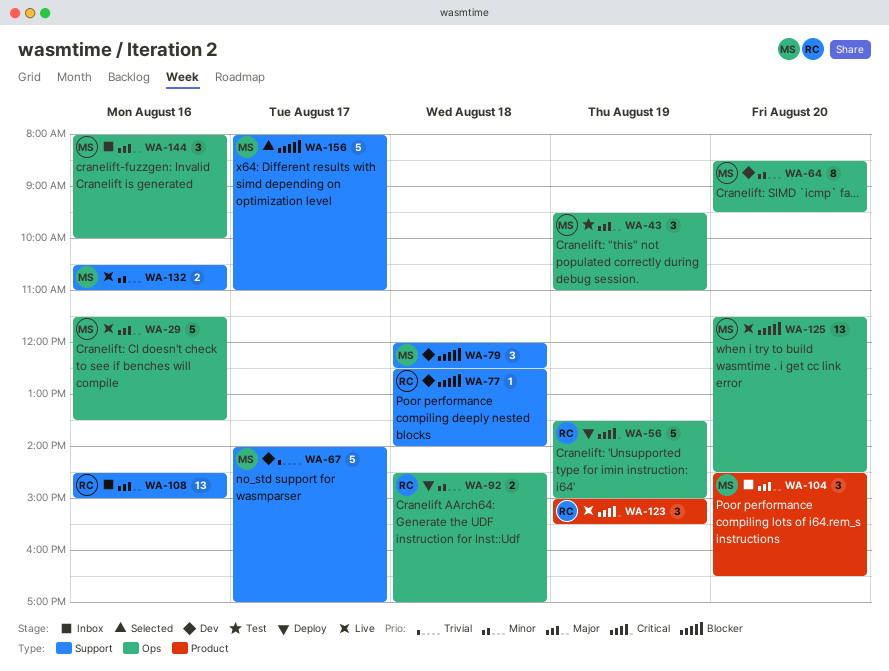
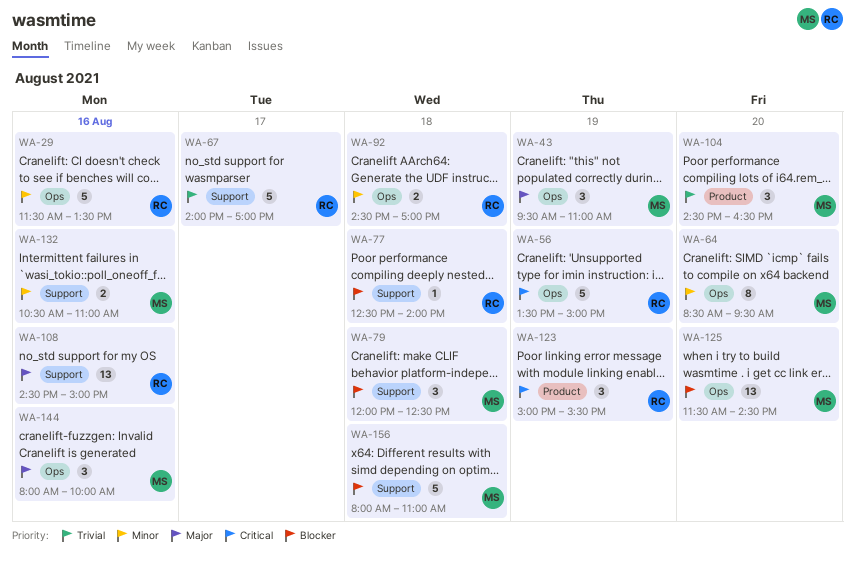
WA-29, owner: MS -> RC
WA-29, priority: Major -> Minor
WA-67, owner: MS -> RC
WA-104, priority: Major -> Trivial
WA-156, day: Aug 17 -> Aug 18

